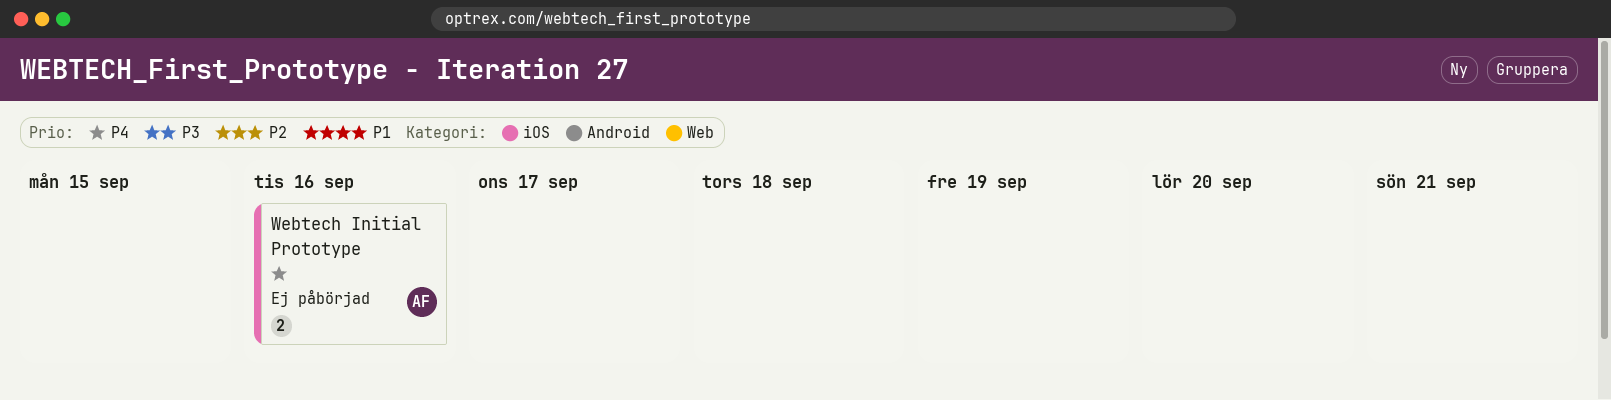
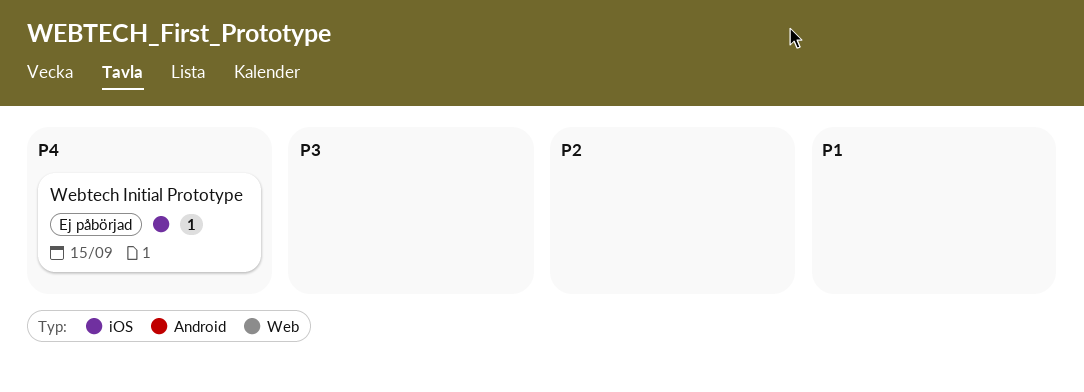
Webtech Initial Prototype, estimate: 2 -> 1
Webtech Initial Prototype, due: Sep 16 -> Sep 15

